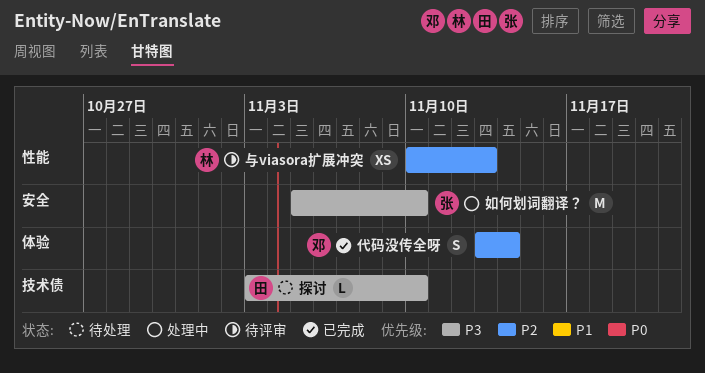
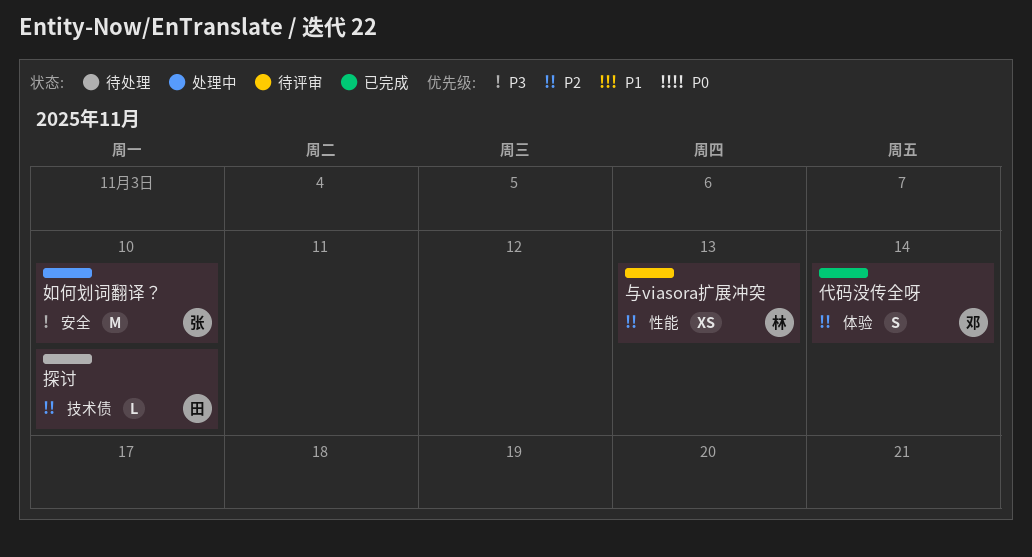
探讨, priority: P3 -> P2

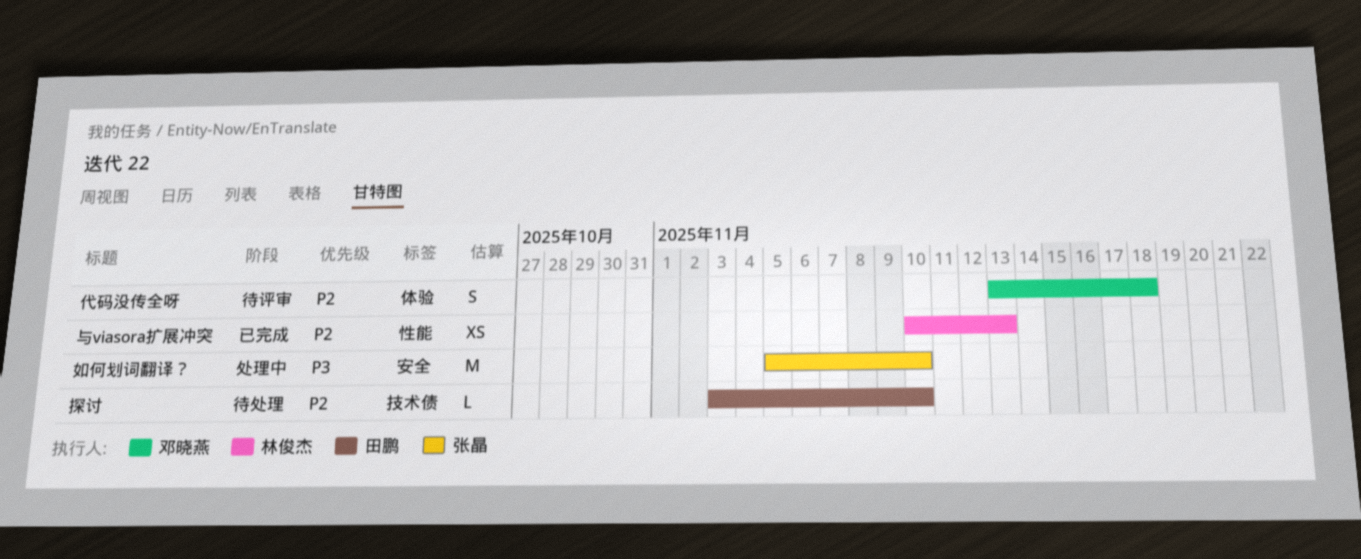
与viasora扩展冲突, status: 待评审 -> 已完成
代码没传全呀, status: 已完成 -> 待评审
代码没传全呀, due: Nov 14 -> Nov 18

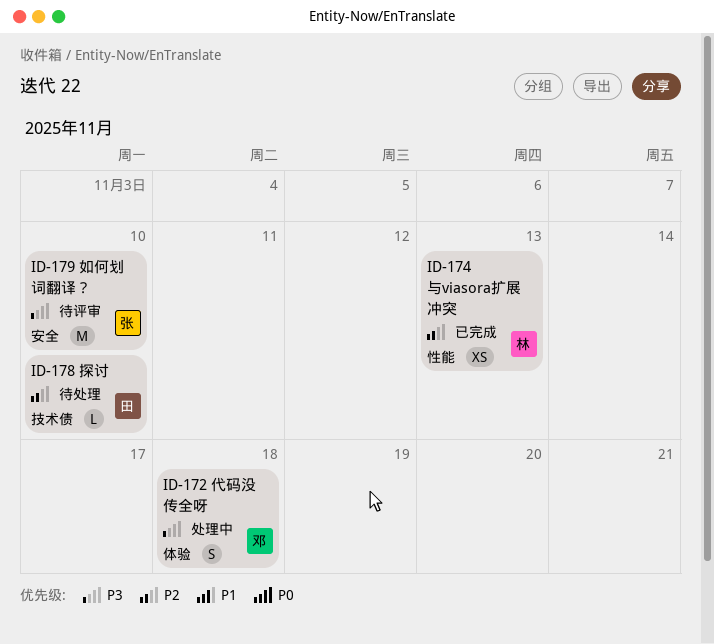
代码没传全呀, status: 待评审 -> 处理中
代码没传全呀, priority: P2 -> P3
如何划词翻译？, status: 处理中 -> 待评审

